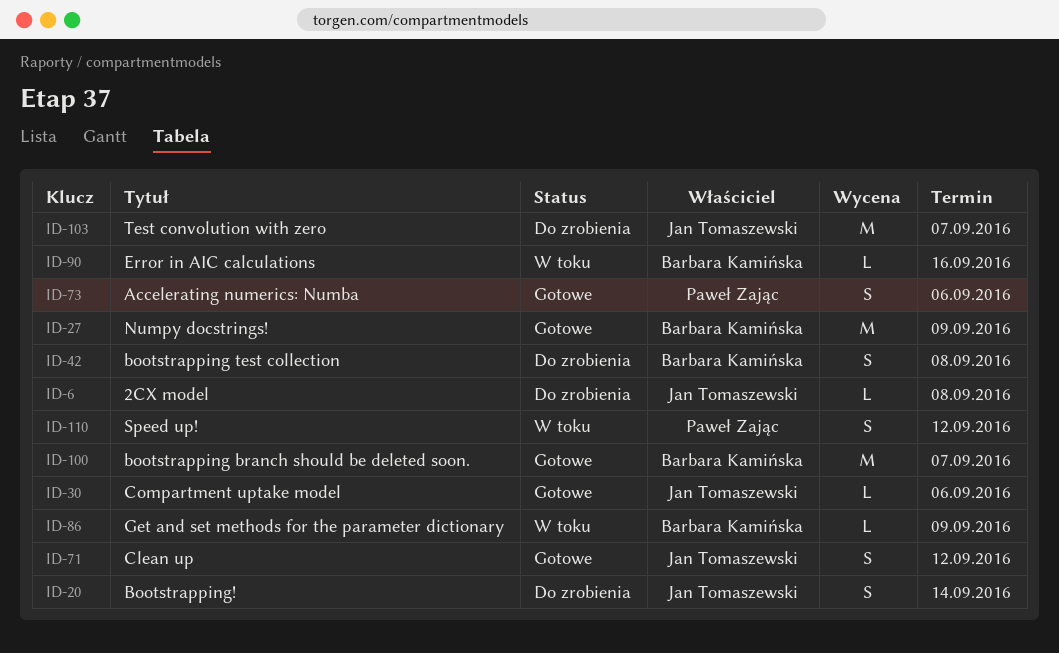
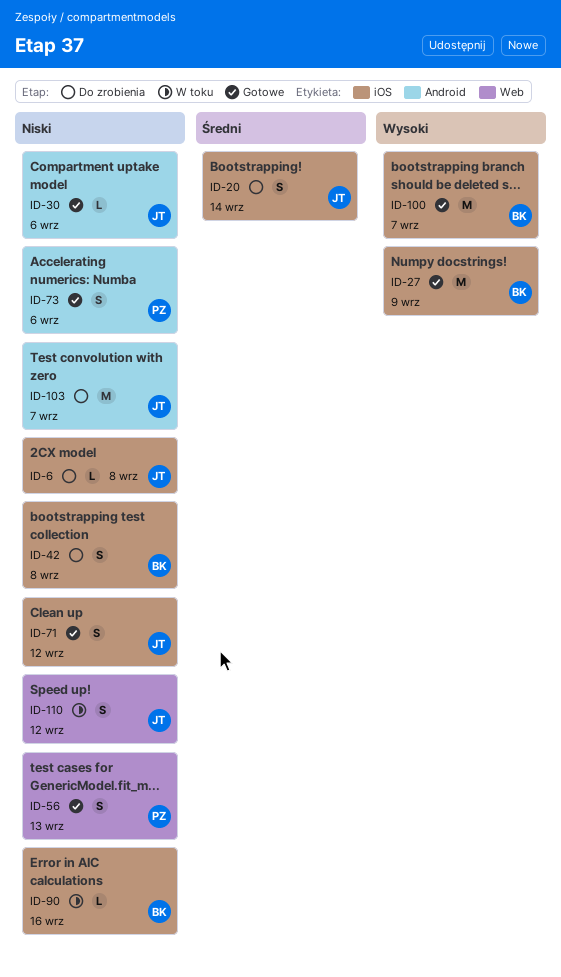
ID-56: none -> present
ID-86: present -> none
ID-110, owner: Paweł Zając -> Jan Tomaszewski

